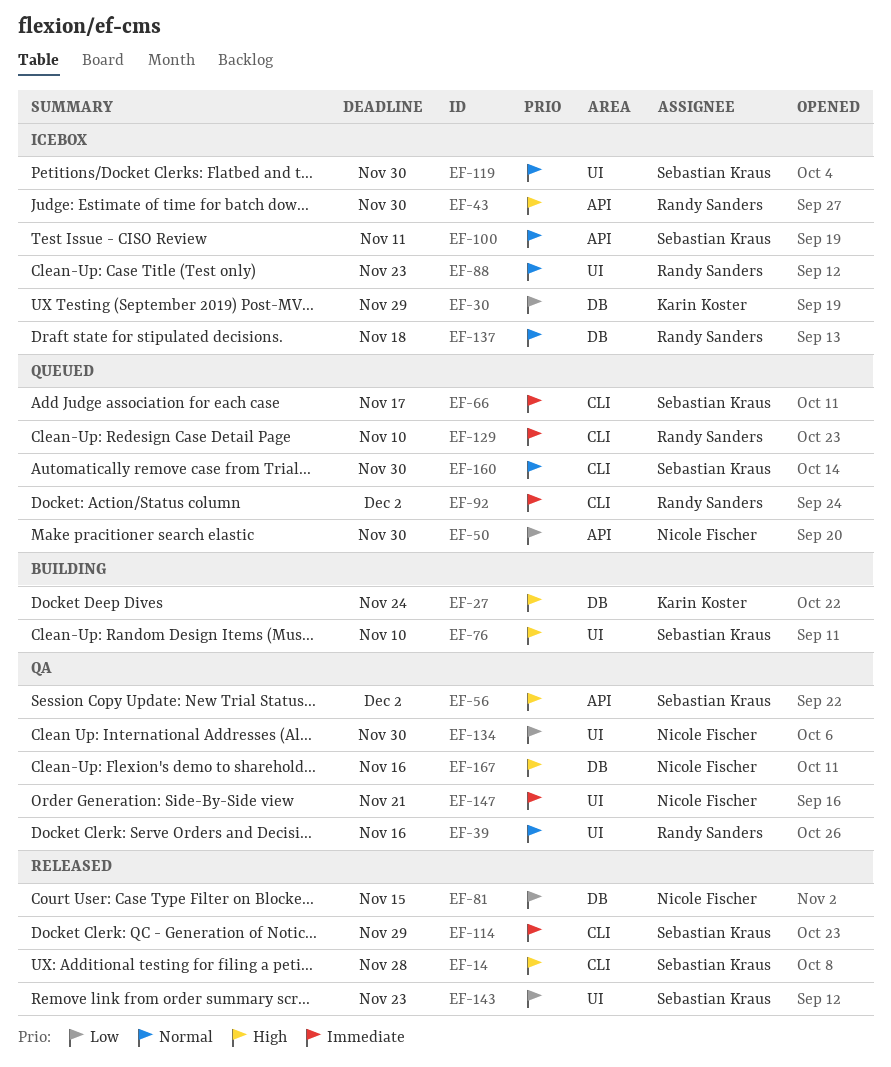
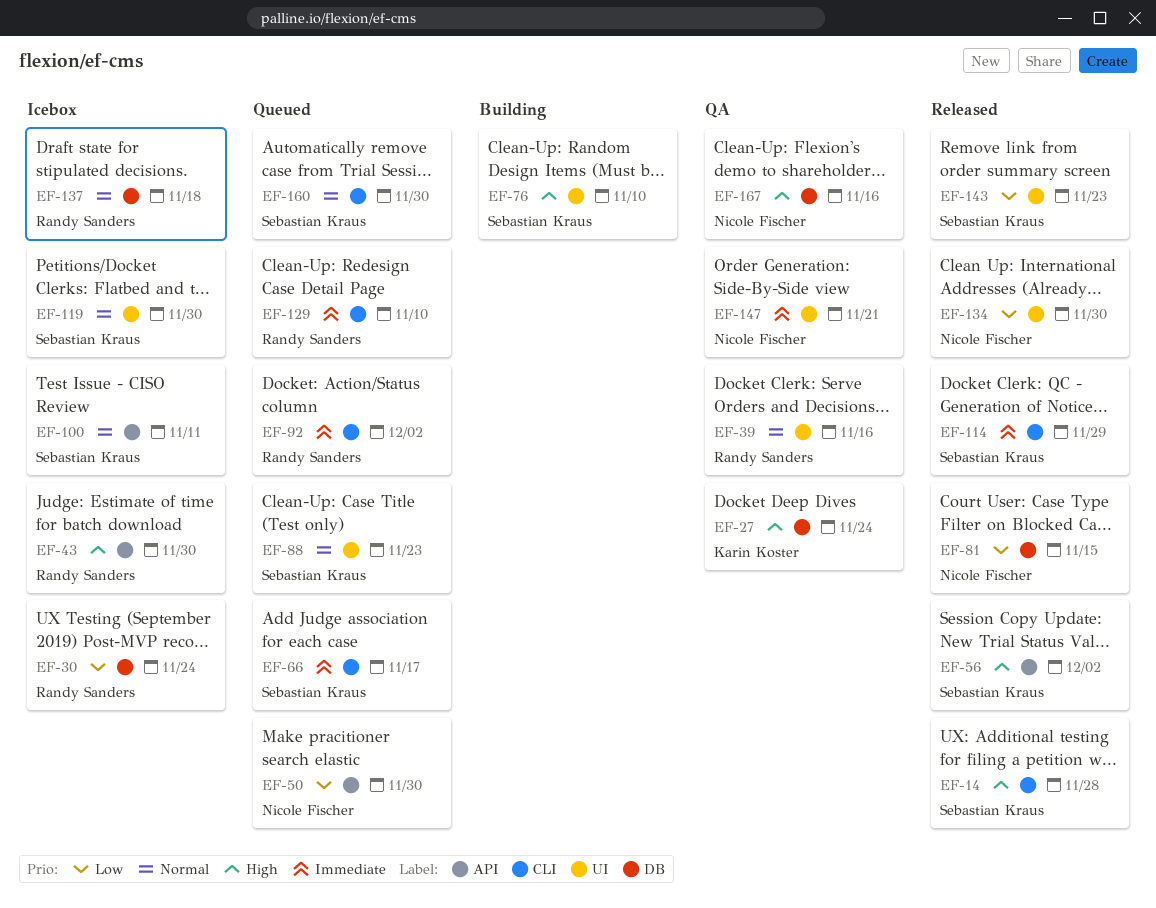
EF-27, status: Building -> QA
EF-30, owner: Karin Koster -> Randy Sanders
EF-30, due: Nov 29 -> Nov 24
EF-56, status: QA -> Released
EF-88, status: Icebox -> Queued
EF-88, owner: Randy Sanders -> Sebastian Kraus
EF-134, status: QA -> Released

